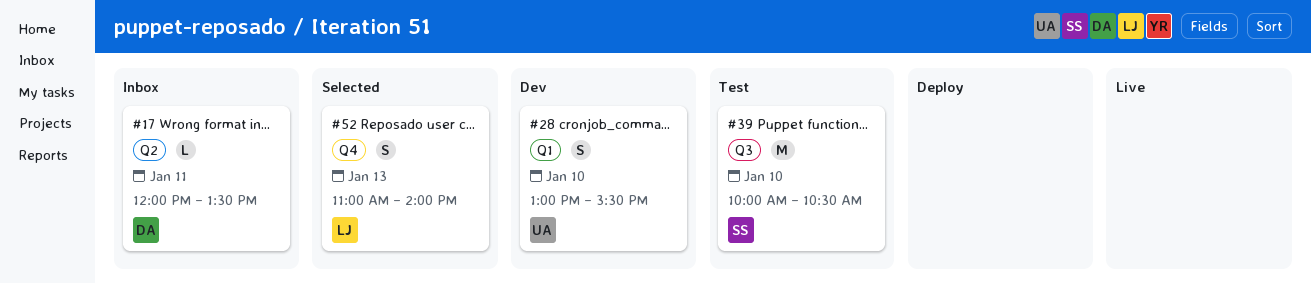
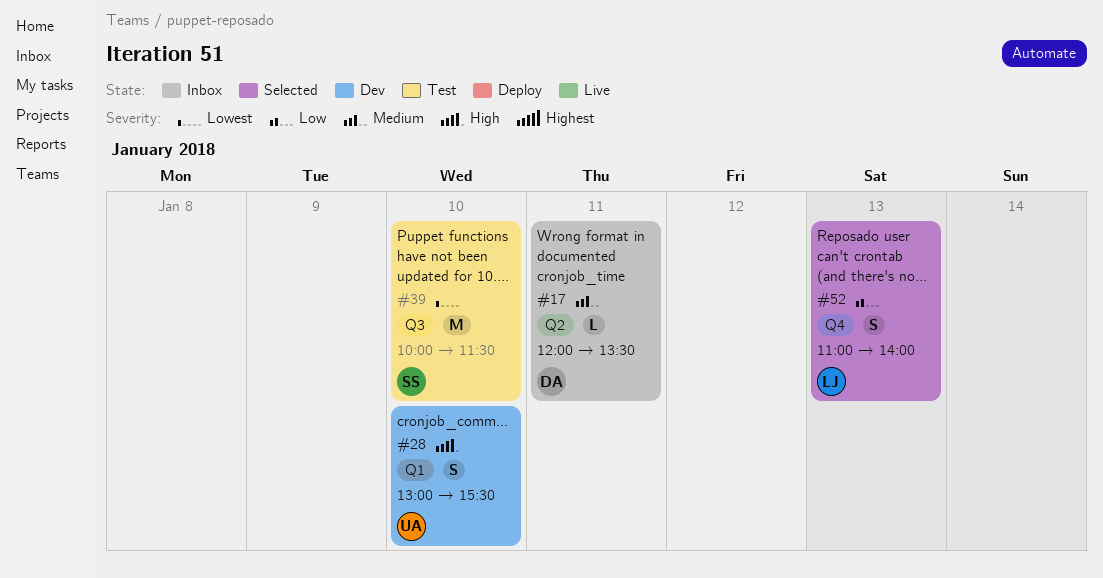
#39, ends: 10:30 -> 11:30

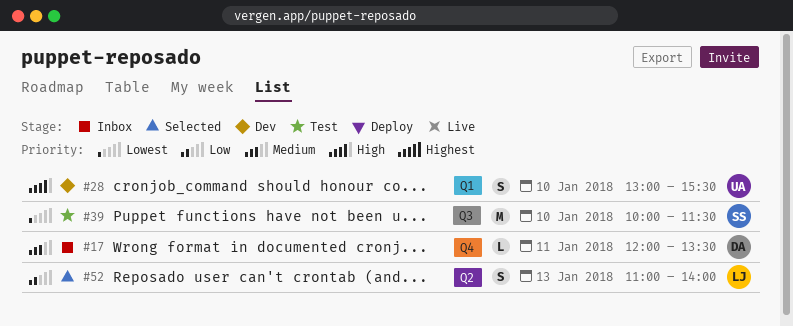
#17, label: Q2 -> Q4
#52, label: Q4 -> Q2

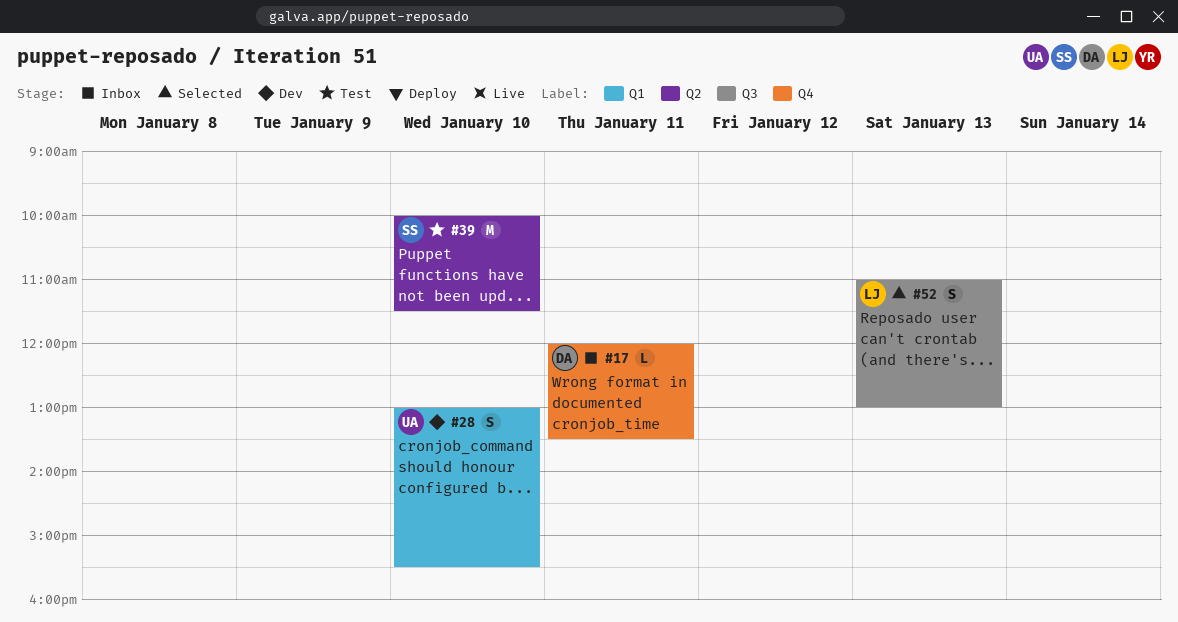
#39, label: Q3 -> Q2
#52, label: Q2 -> Q3
#52, ends: 14:00 -> 13:00

